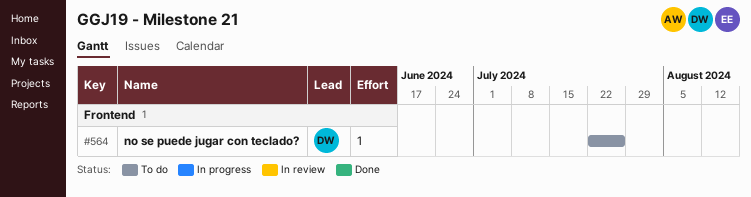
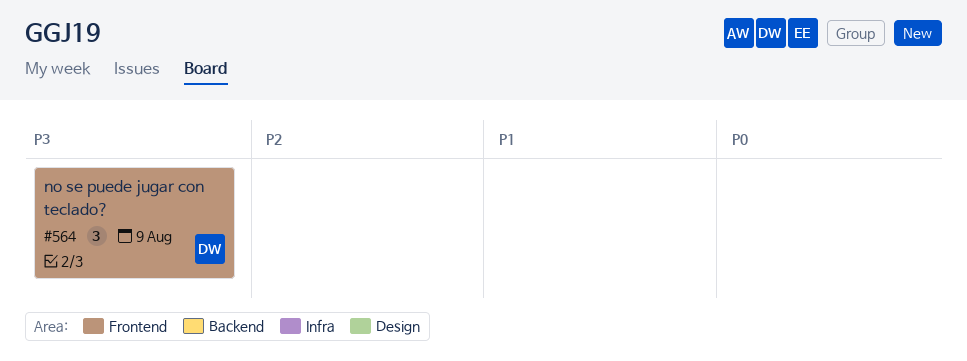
#564, estimate: 1 -> 3
#564, due: Jul 26 -> Aug 9

